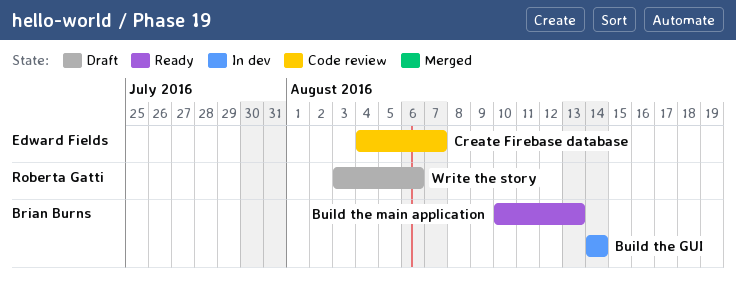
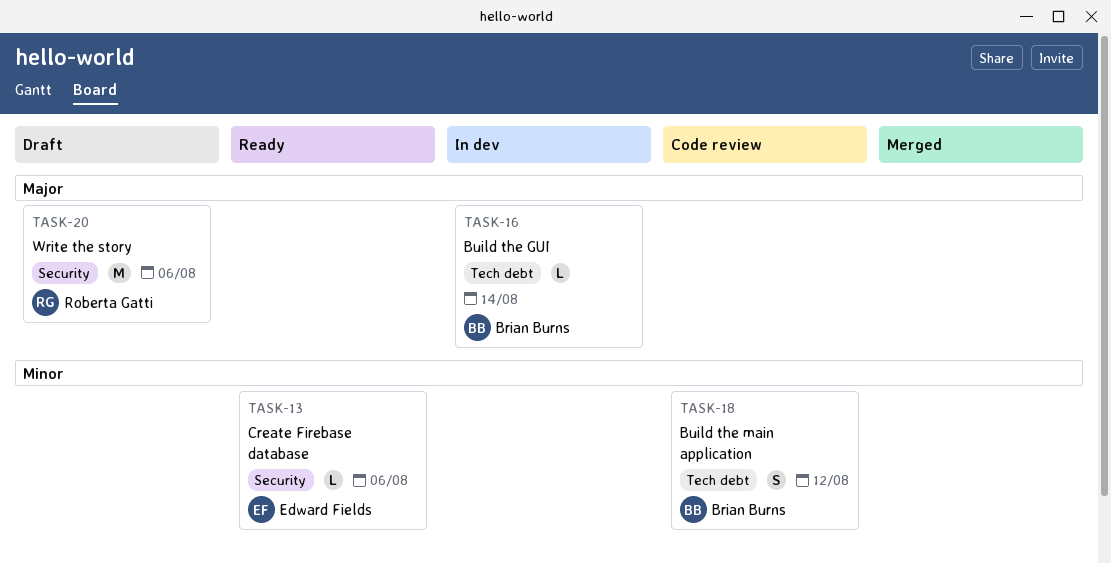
Build the main application, status: Ready -> Code review
Build the main application, due: Aug 13 -> Aug 12
Create Firebase database, status: Code review -> Ready
Create Firebase database, due: Aug 7 -> Aug 6

